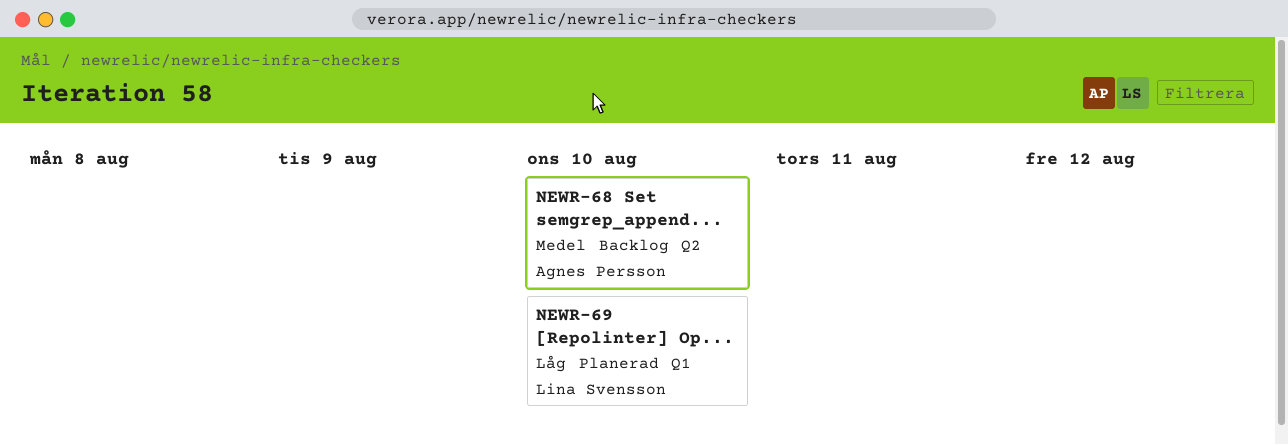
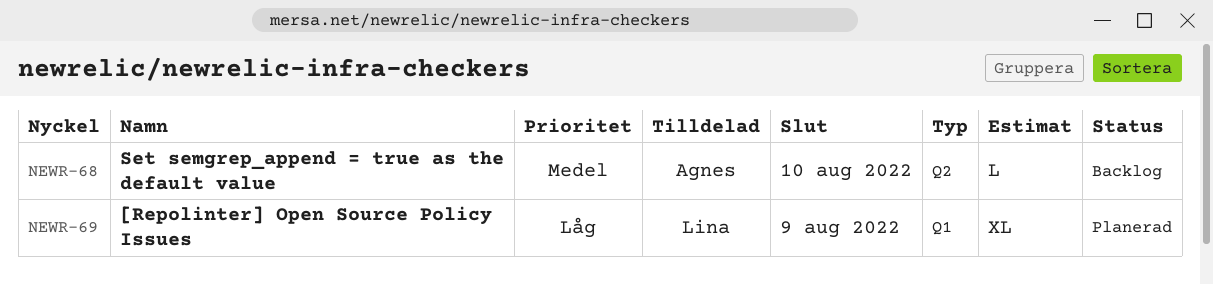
NEWR-69, due: Aug 10 -> Aug 9

